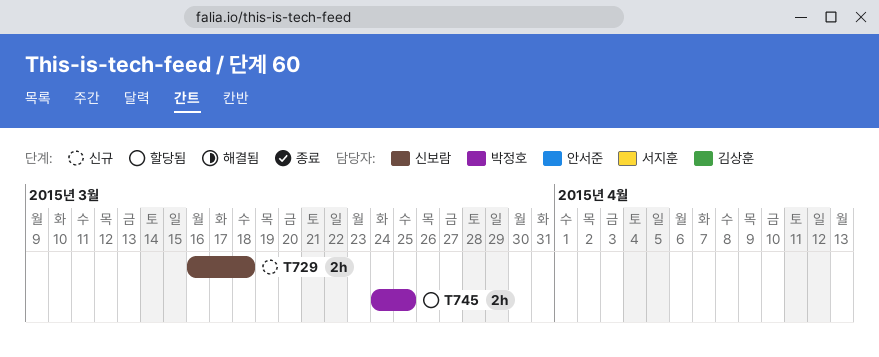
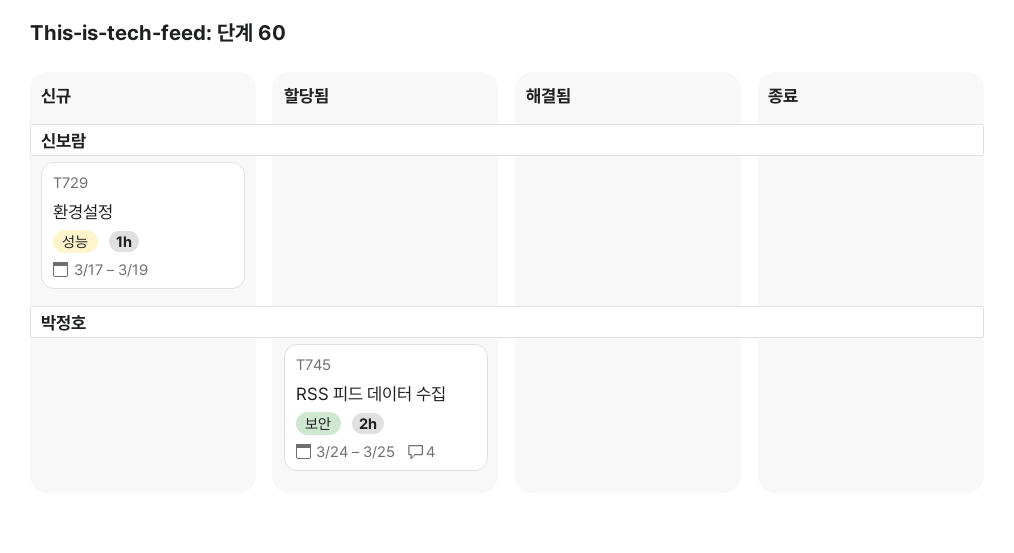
T729, estimate: 2h -> 1h
T729, start: Mar 16 -> Mar 17
T729, due: Mar 18 -> Mar 19

